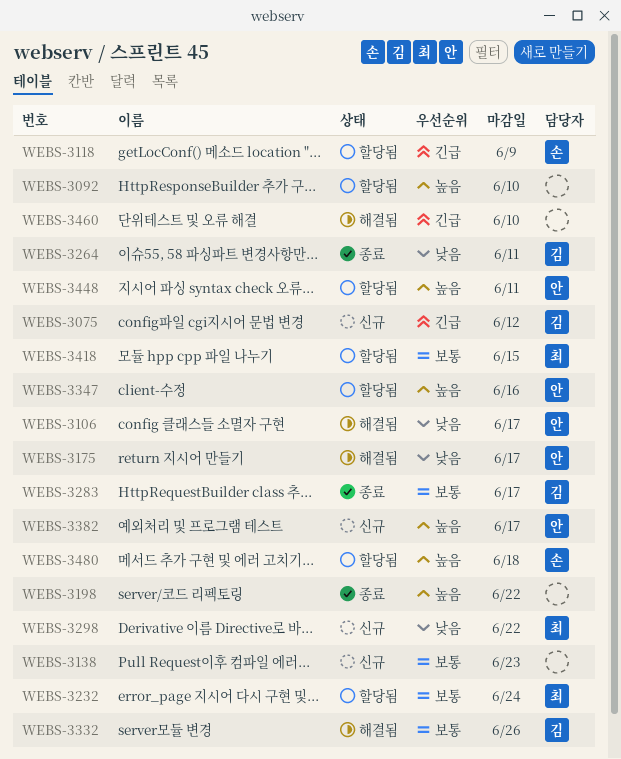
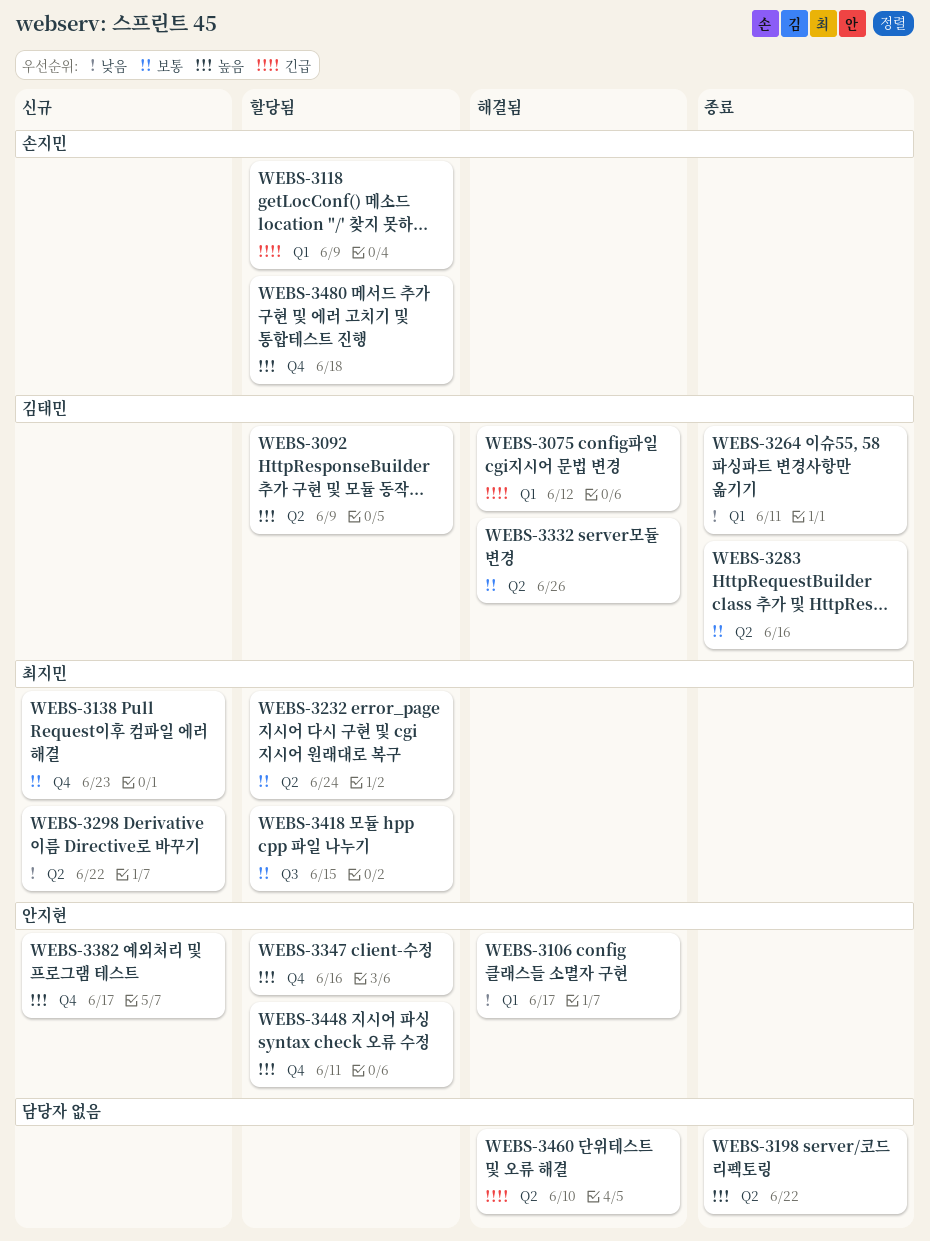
WEBS-3075, status: 신규 -> 해결됨
WEBS-3092, owner: none -> 김태민
WEBS-3092, due: Jun 10 -> Jun 9
WEBS-3138, owner: none -> 최지민
WEBS-3175: present -> none
WEBS-3283, due: Jun 17 -> Jun 16

